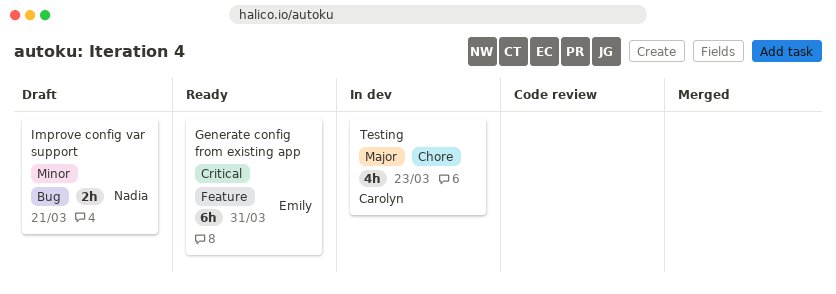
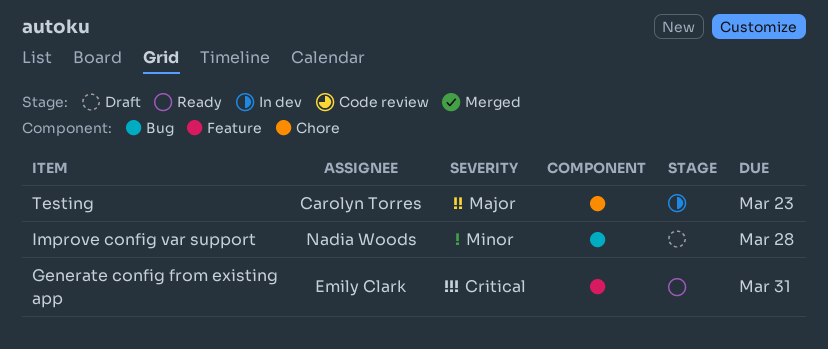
Improve config var support, due: Mar 21 -> Mar 28

